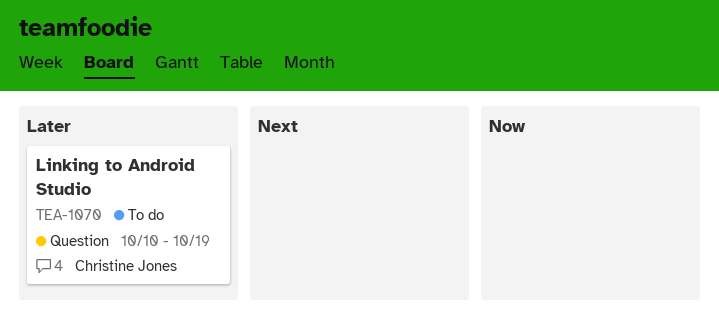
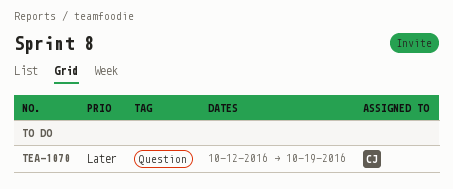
TEA-1070, start: Oct 10 -> Oct 12

